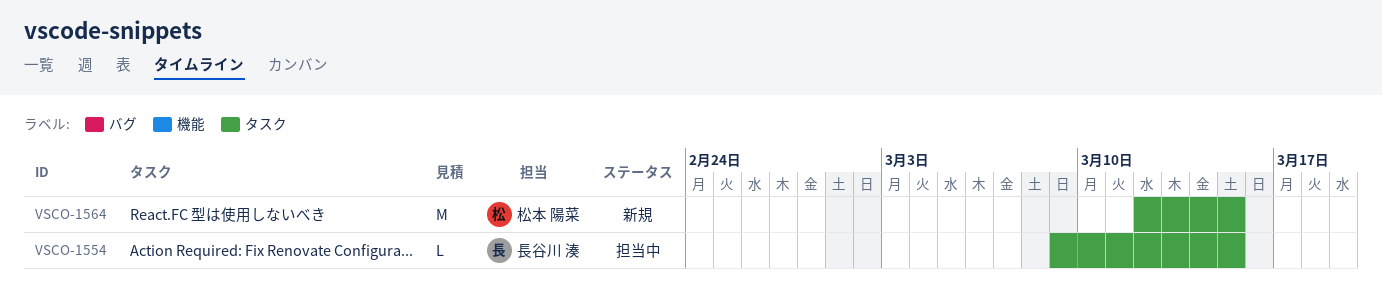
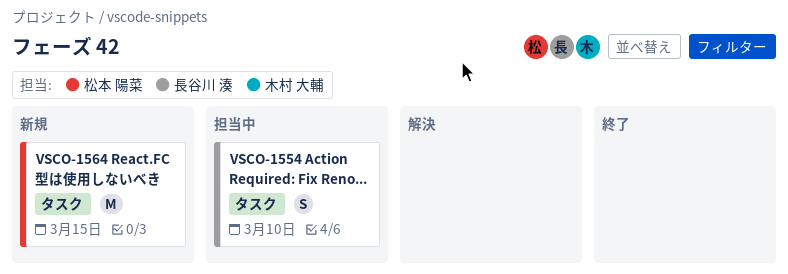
VSCO-1554, estimate: L -> S
VSCO-1554, due: Mar 15 -> Mar 10

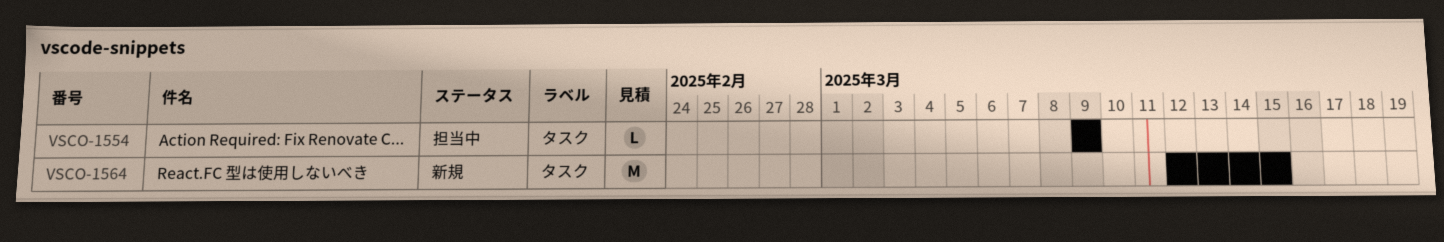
VSCO-1554, estimate: S -> L
VSCO-1554, due: Mar 10 -> Mar 9

